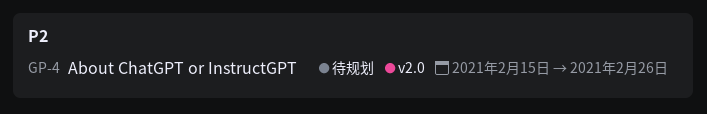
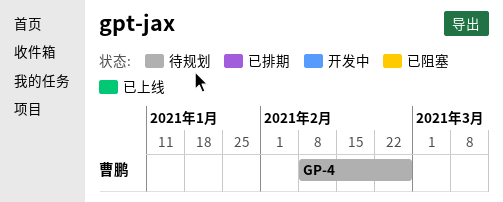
GP-4, start: Feb 15 -> Feb 8

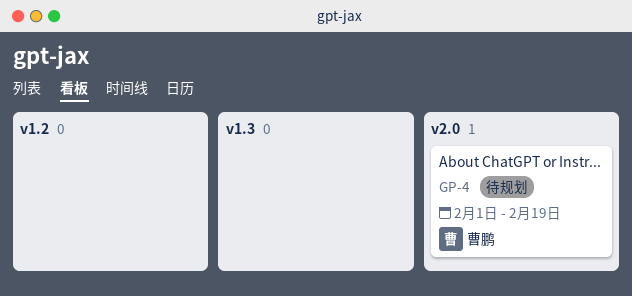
GP-4, start: Feb 8 -> Feb 1
GP-4, due: Feb 26 -> Feb 19

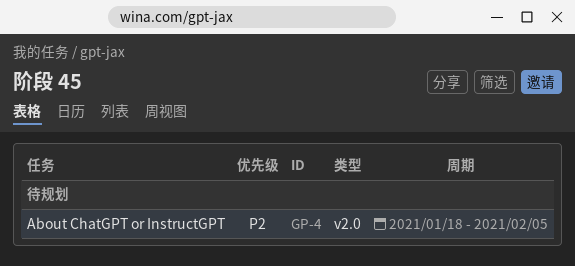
GP-4, start: Feb 1 -> Jan 18
GP-4, due: Feb 19 -> Feb 5

